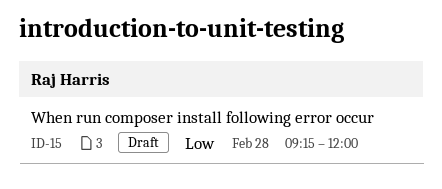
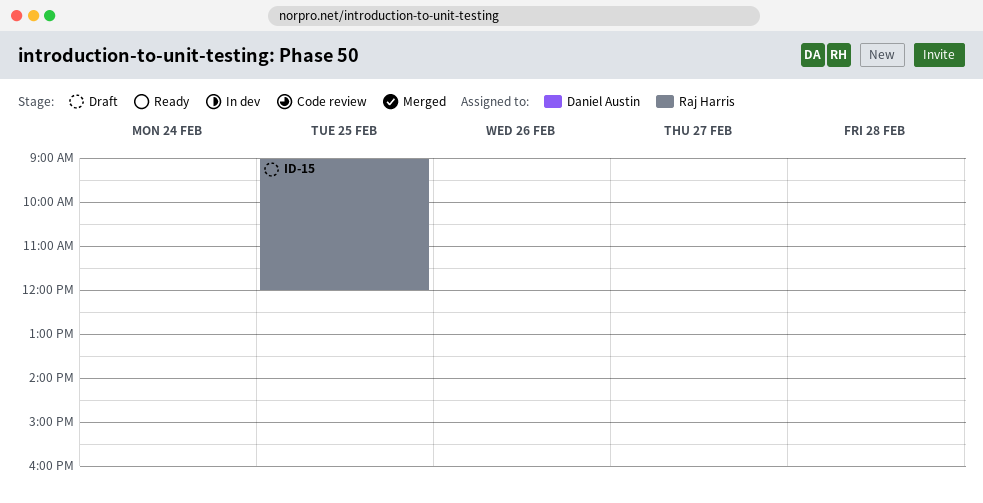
ID-15, day: Feb 28 -> Feb 25
ID-15, begins: 09:15 -> 09:00

